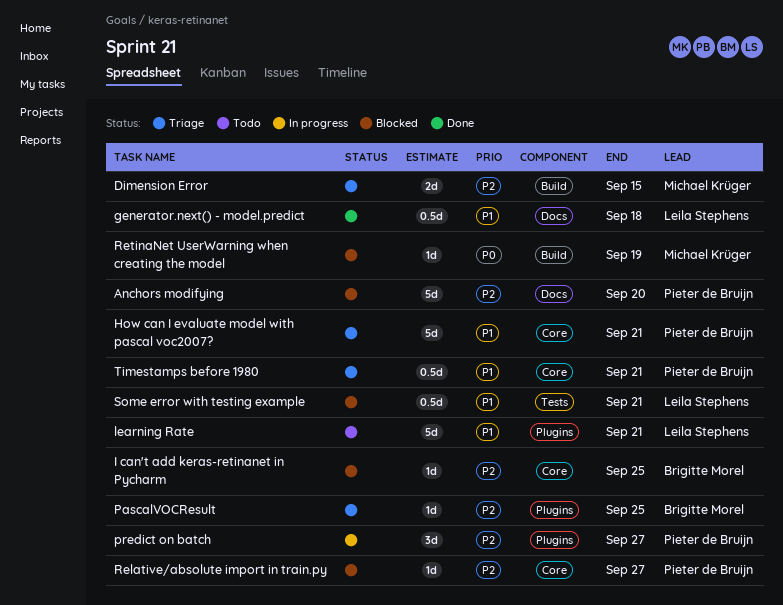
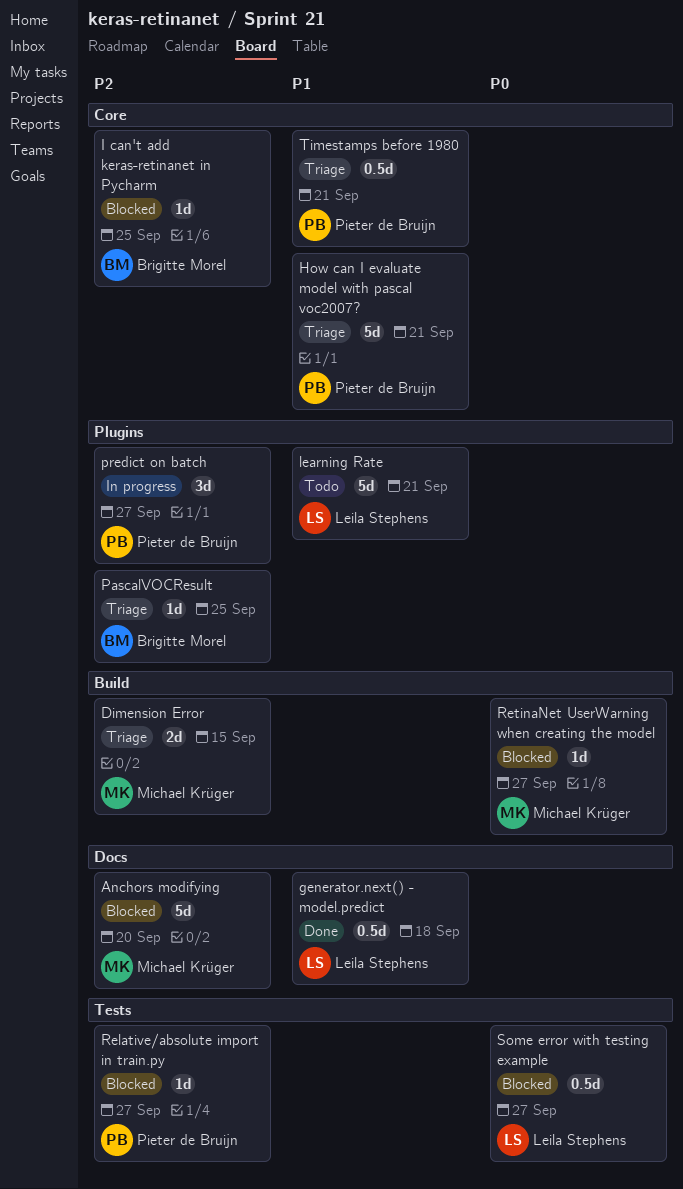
Anchors modifying, owner: Pieter de Bruijn -> Michael Krüger
Relative/absolute import in train.py, label: Core -> Tests
RetinaNet UserWarning when creating the model, due: Sep 19 -> Sep 27
Some error with testing example, priority: P1 -> P0
Some error with testing example, due: Sep 21 -> Sep 27

